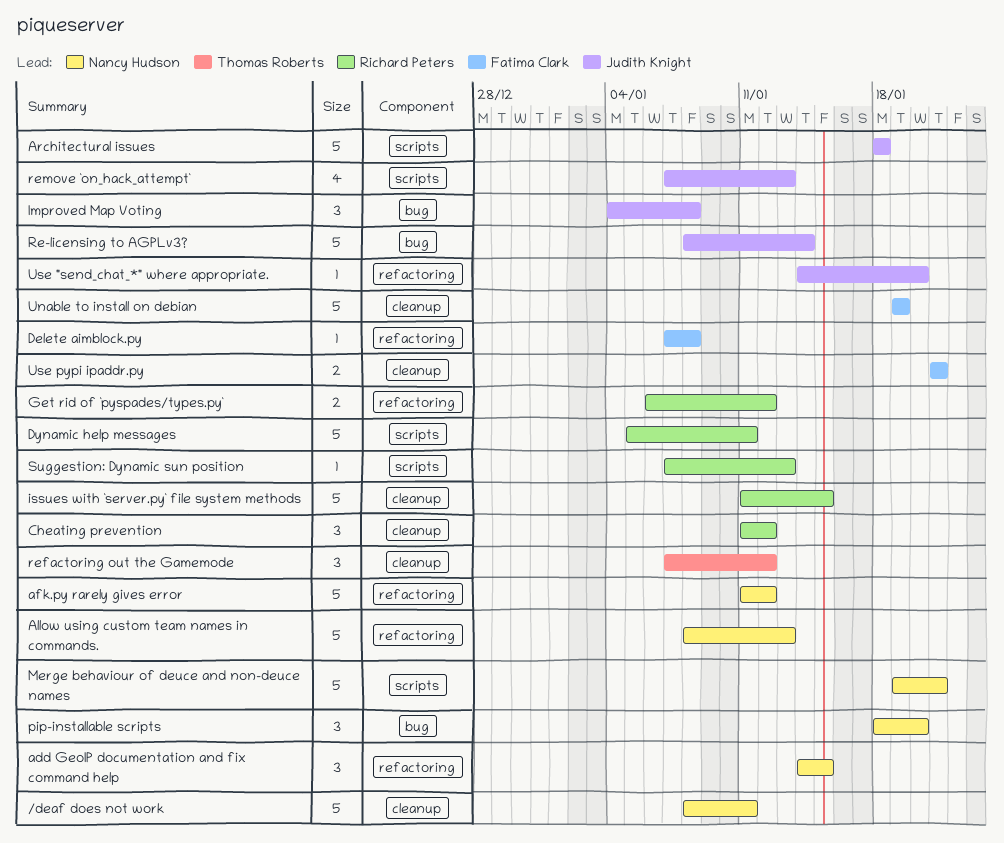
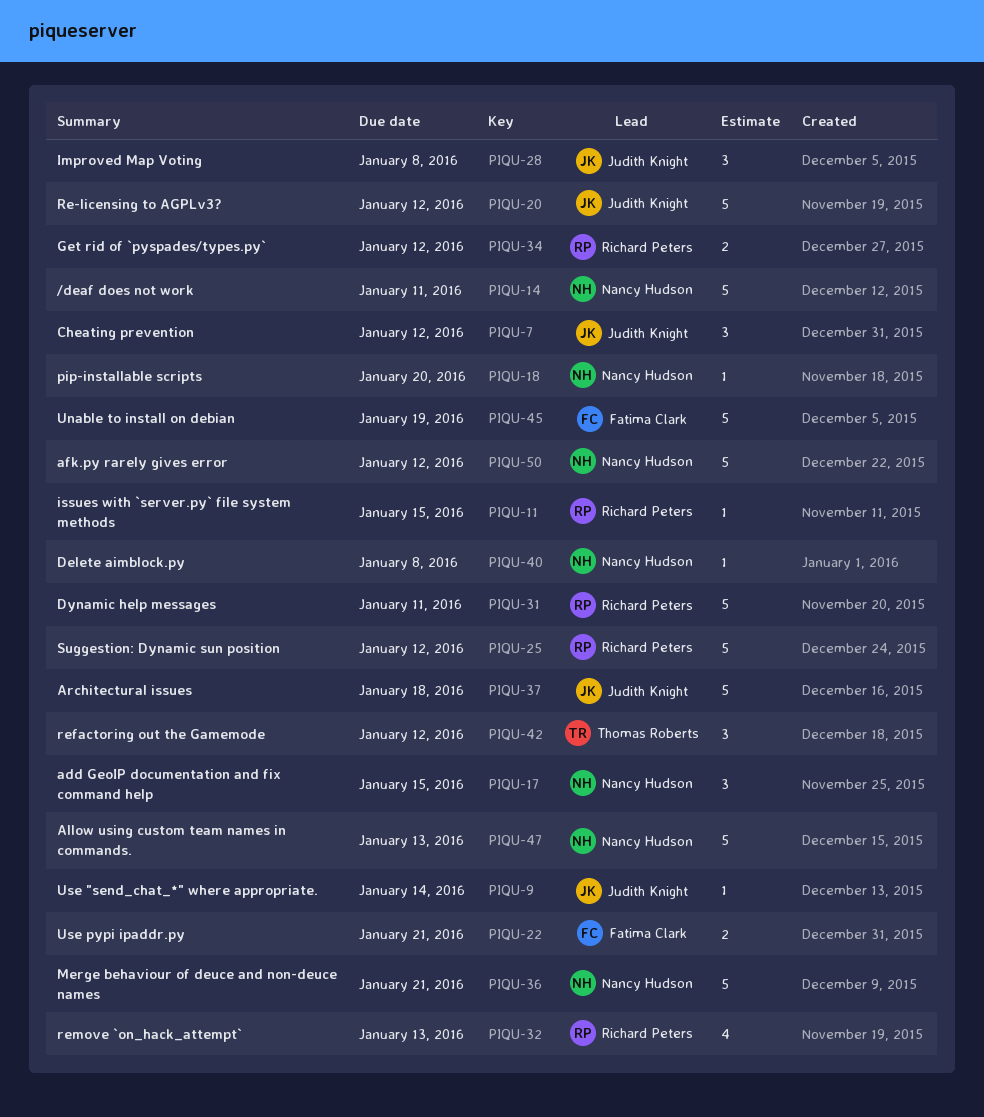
Cheating prevention, owner: Richard Peters -> Judith Knight
Delete aimblock.py, owner: Fatima Clark -> Nancy Hudson
issues with `server.py` file system methods, estimate: 5 -> 1
pip-installable scripts, estimate: 3 -> 1
Re-licensing to AGPLv3?, due: Jan 14 -> Jan 12
remove `on_hack_attempt`, owner: Judith Knight -> Richard Peters
Suggestion: Dynamic sun position, estimate: 1 -> 5
Suggestion: Dynamic sun position, due: Jan 13 -> Jan 12
Use "send_chat_*" where appropriate., due: Jan 20 -> Jan 14

